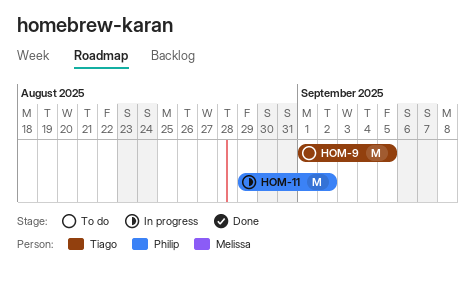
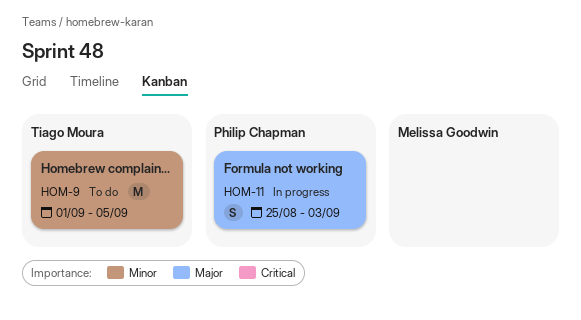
HOM-11, estimate: M -> S
HOM-11, start: Aug 29 -> Aug 25
HOM-11, due: Sep 2 -> Sep 3

